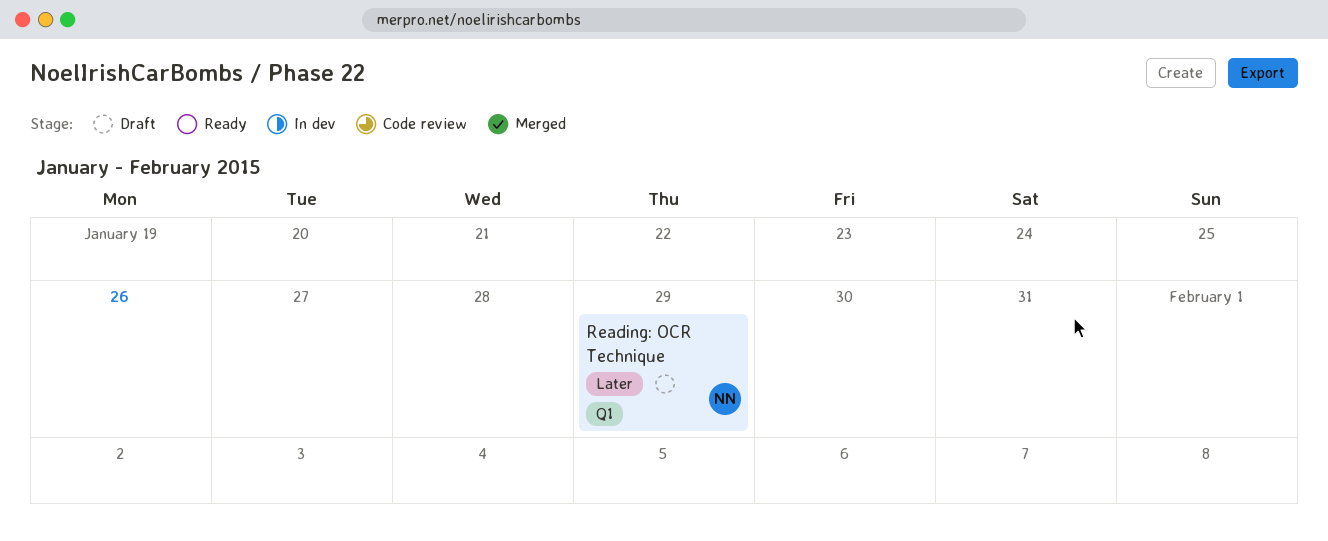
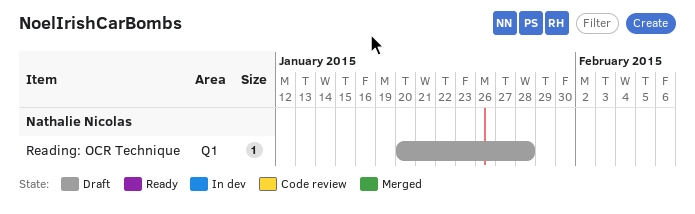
Reading: OCR Technique, due: Jan 29 -> Jan 28

